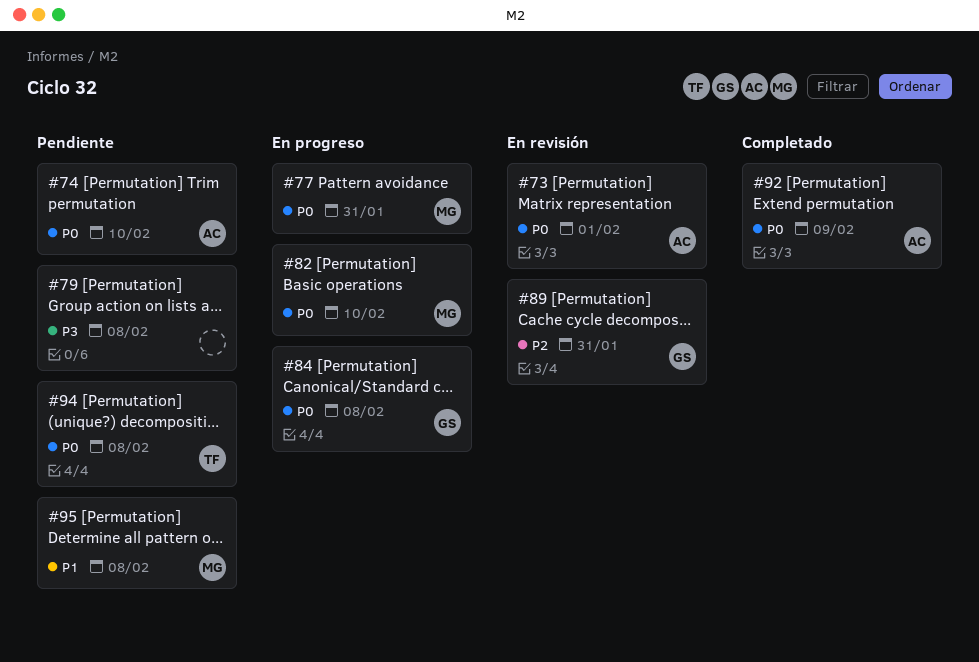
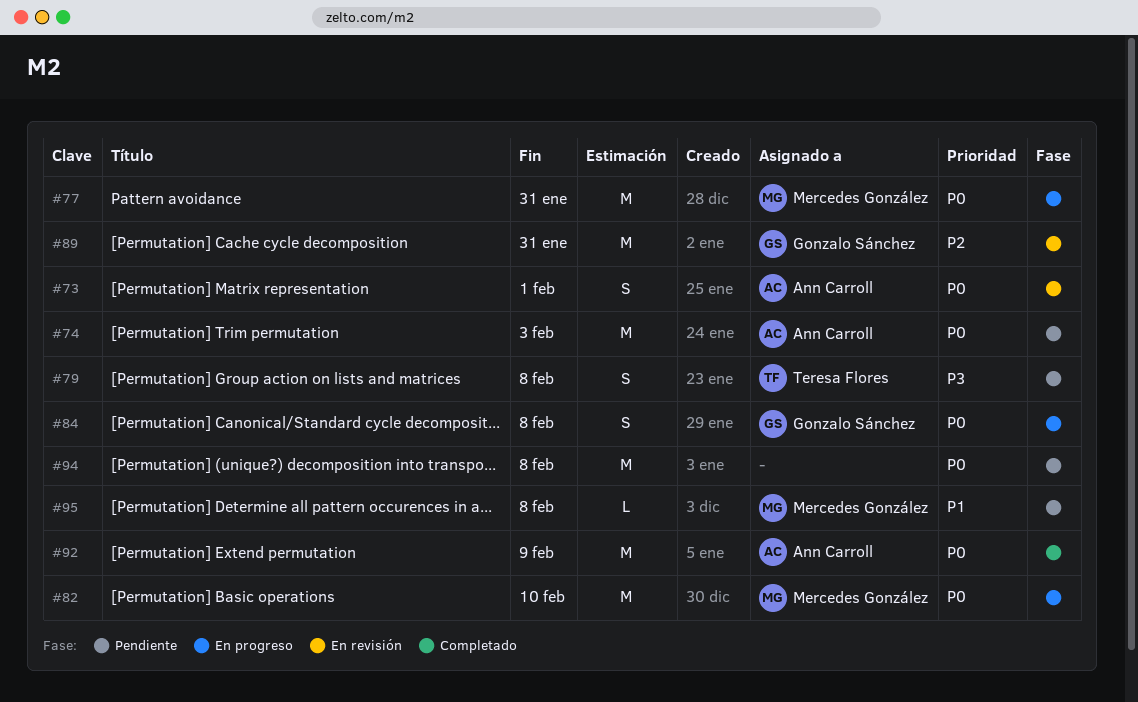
#74, due: Feb 10 -> Feb 3
#79, owner: none -> Teresa Flores
#94, owner: Teresa Flores -> none

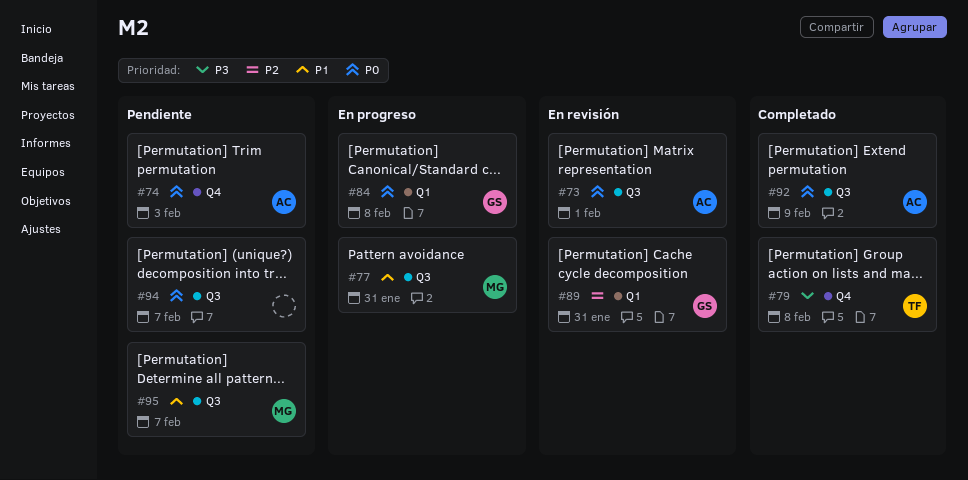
#77, priority: P0 -> P1
#79, status: Pendiente -> Completado
#82: present -> none
#94, due: Feb 8 -> Feb 7
#95, due: Feb 8 -> Feb 7

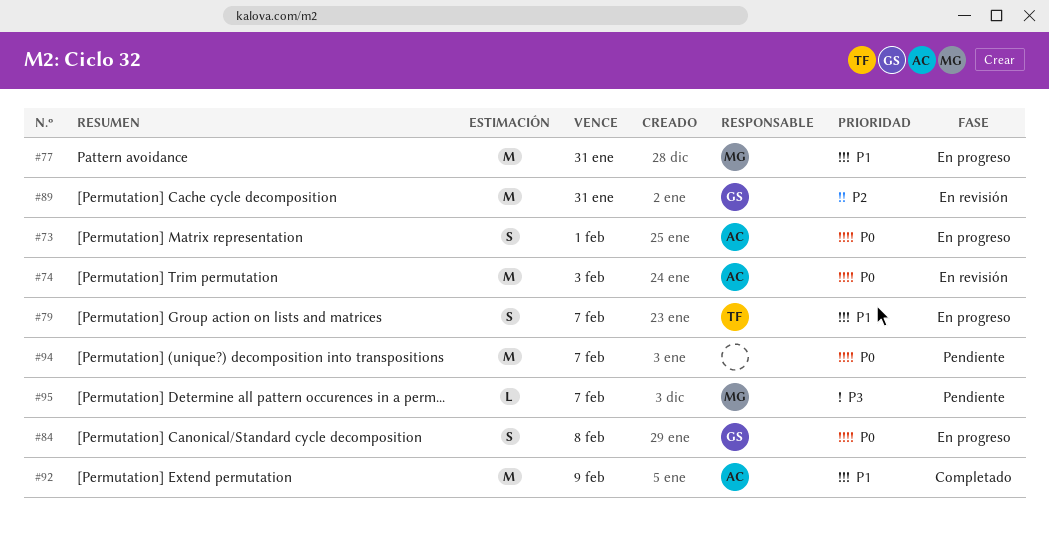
#73, status: En revisión -> En progreso
#74, status: Pendiente -> En revisión
#79, status: Completado -> En progreso
#79, priority: P3 -> P1
#79, due: Feb 8 -> Feb 7
#92, priority: P0 -> P1
#95, priority: P1 -> P3

